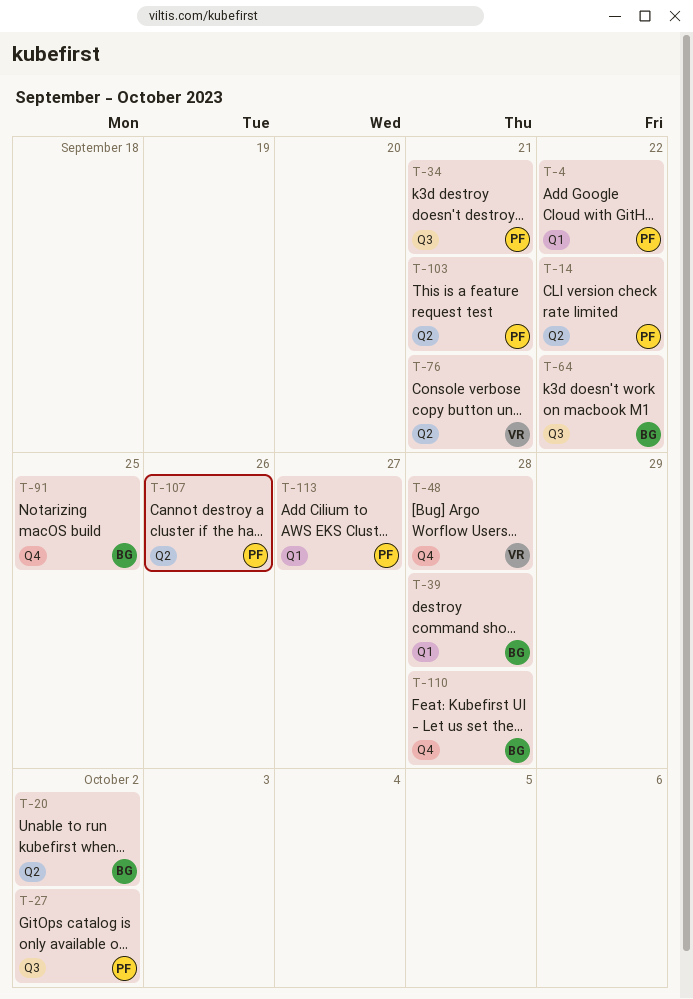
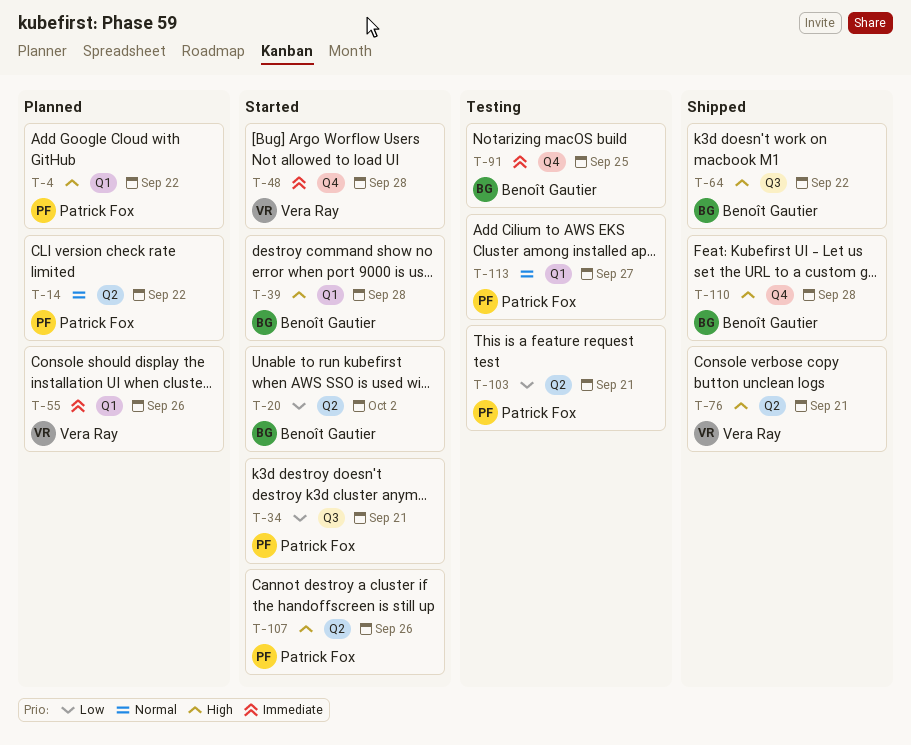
T-27: present -> none
T-55: none -> present

